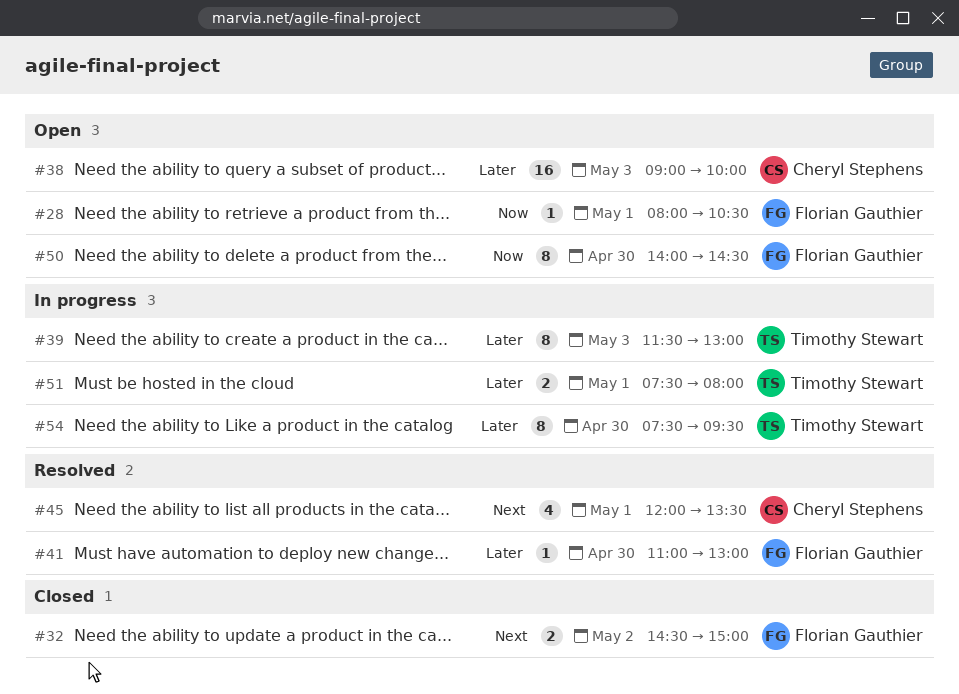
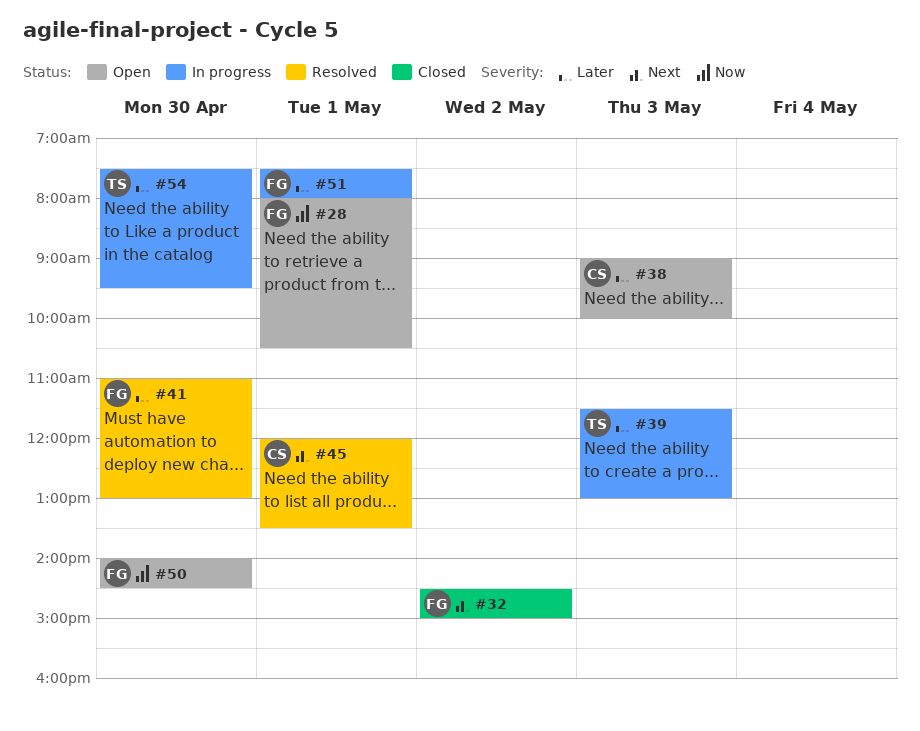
#51, owner: Timothy Stewart -> Florian Gauthier

